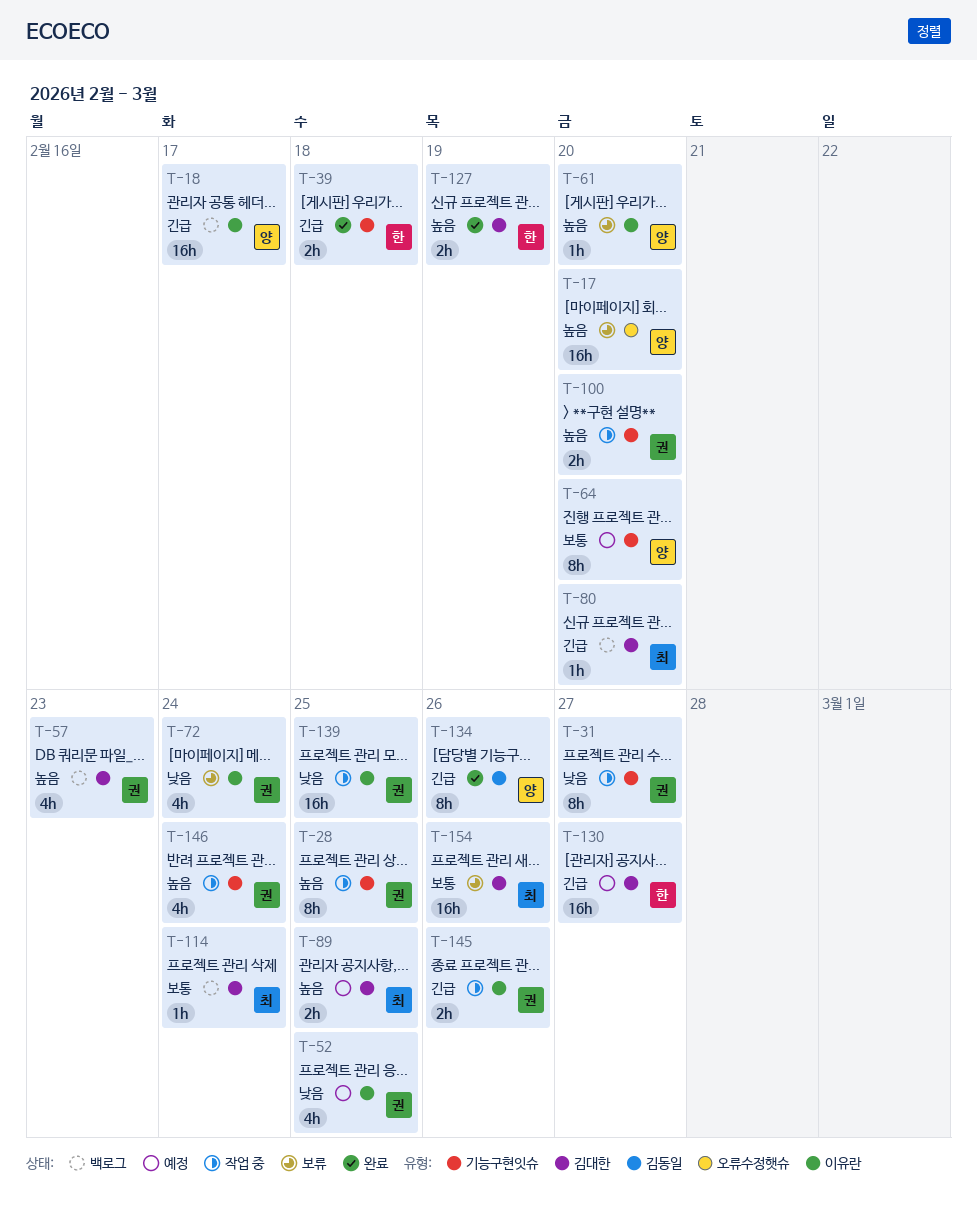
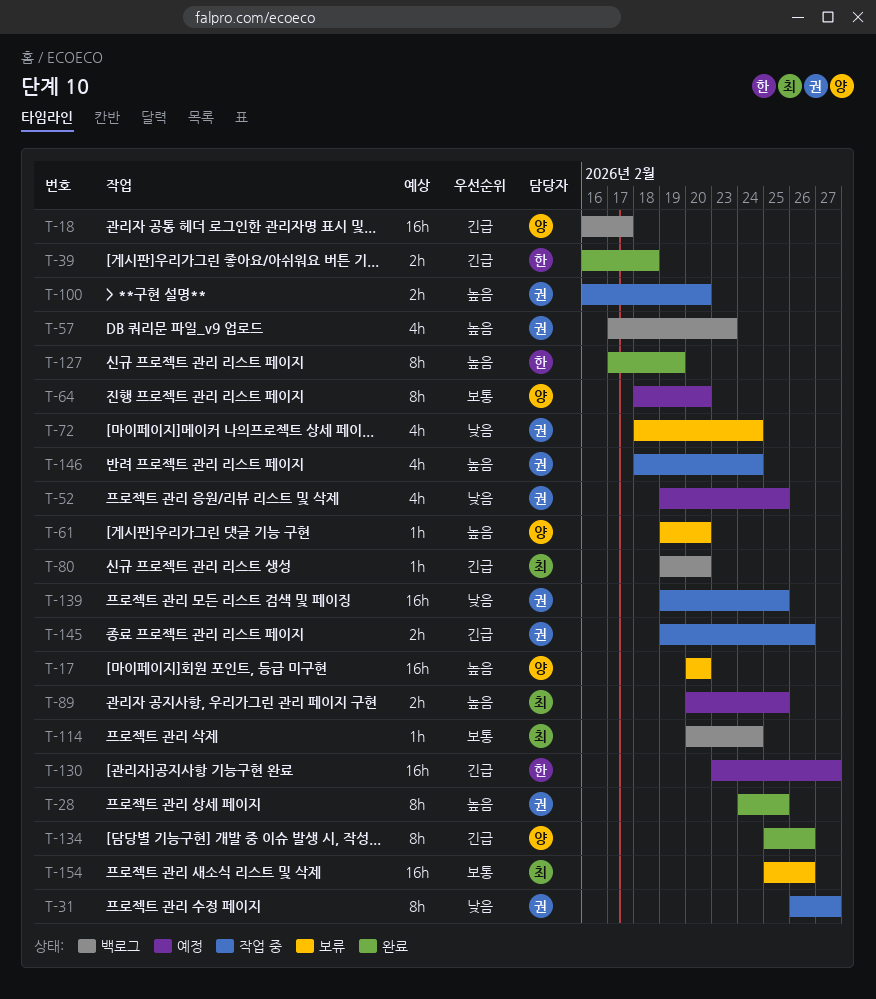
T-28, status: 작업 중 -> 완료
T-127, estimate: 2h -> 8h

